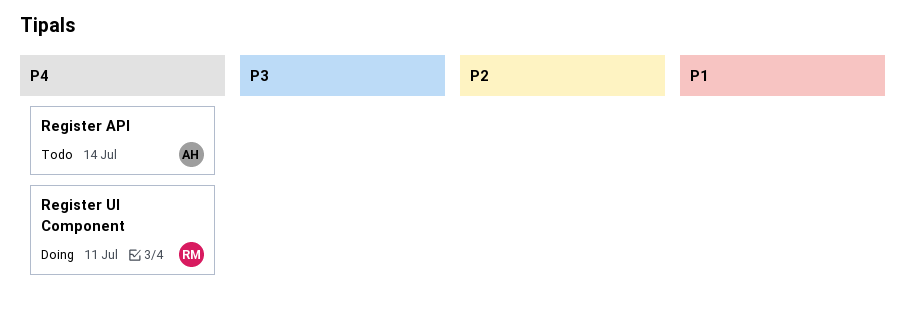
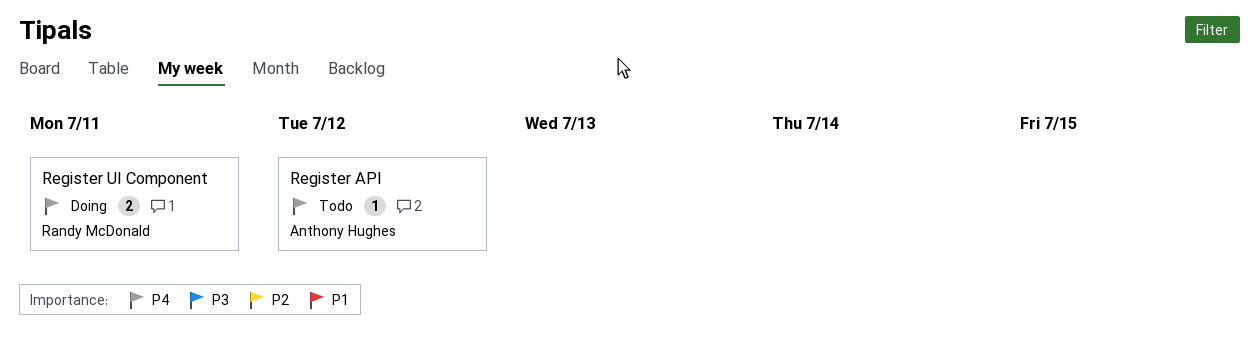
Register API, due: Jul 14 -> Jul 12

